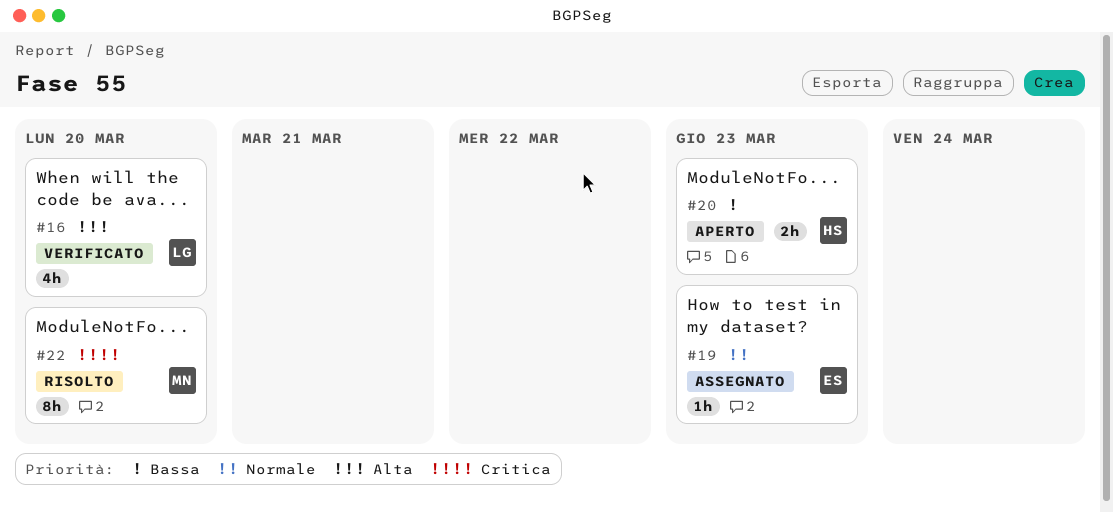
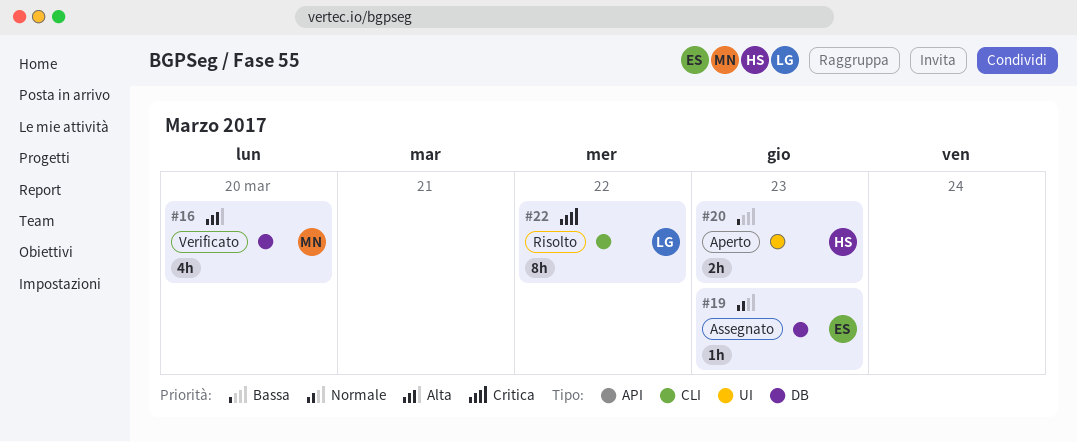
#16, owner: LG -> MN
#22, owner: MN -> LG
#22, due: Mar 20 -> Mar 22

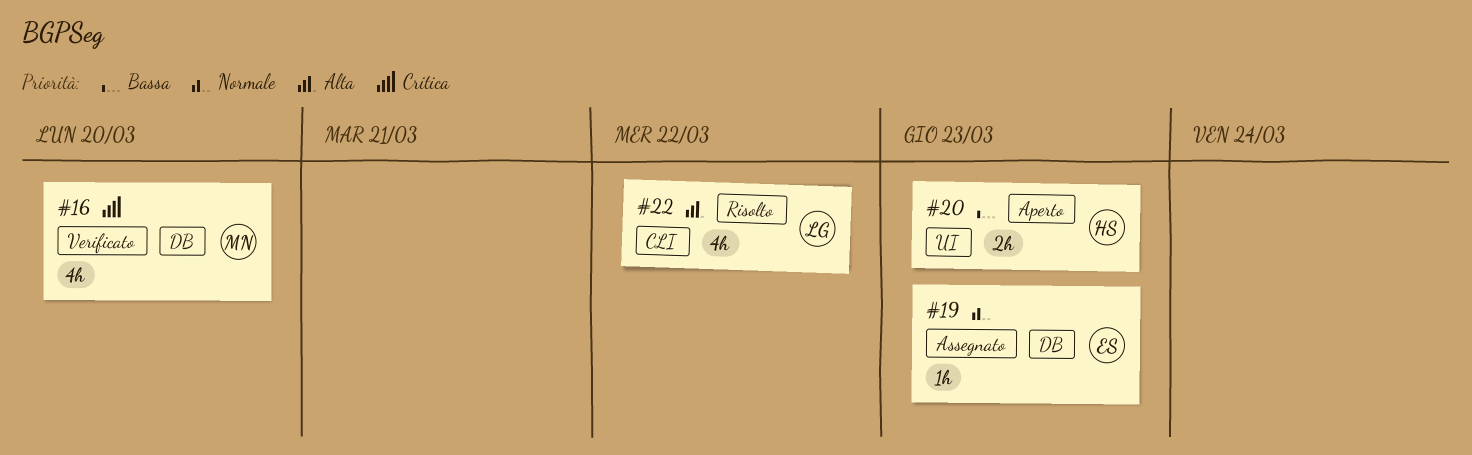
#16, priority: Alta -> Critica
#22, priority: Critica -> Alta
#22, estimate: 8h -> 4h

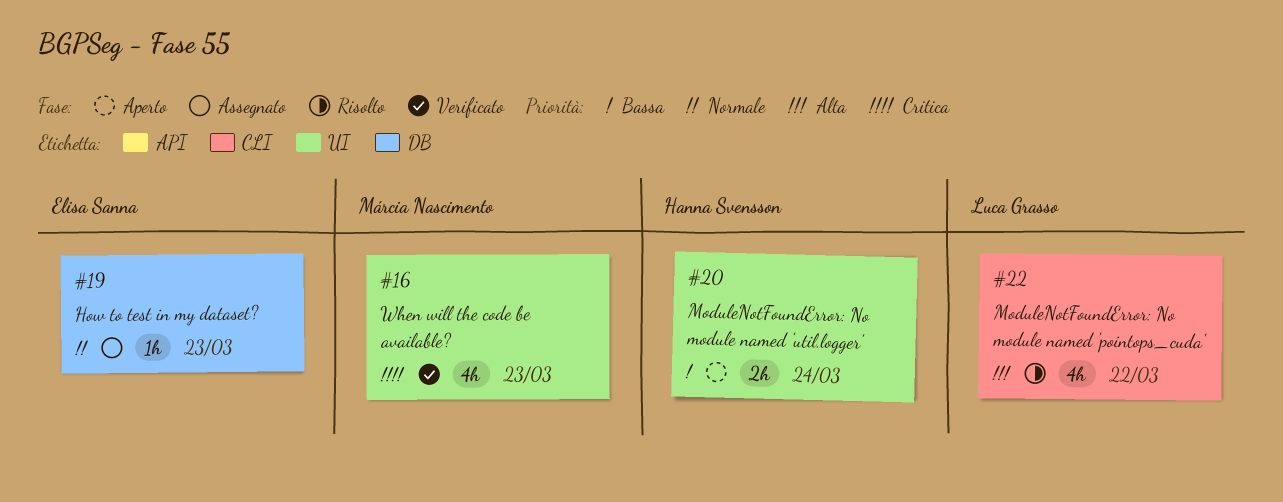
#16, label: DB -> UI
#16, due: Mar 20 -> Mar 23
#20, due: Mar 23 -> Mar 24

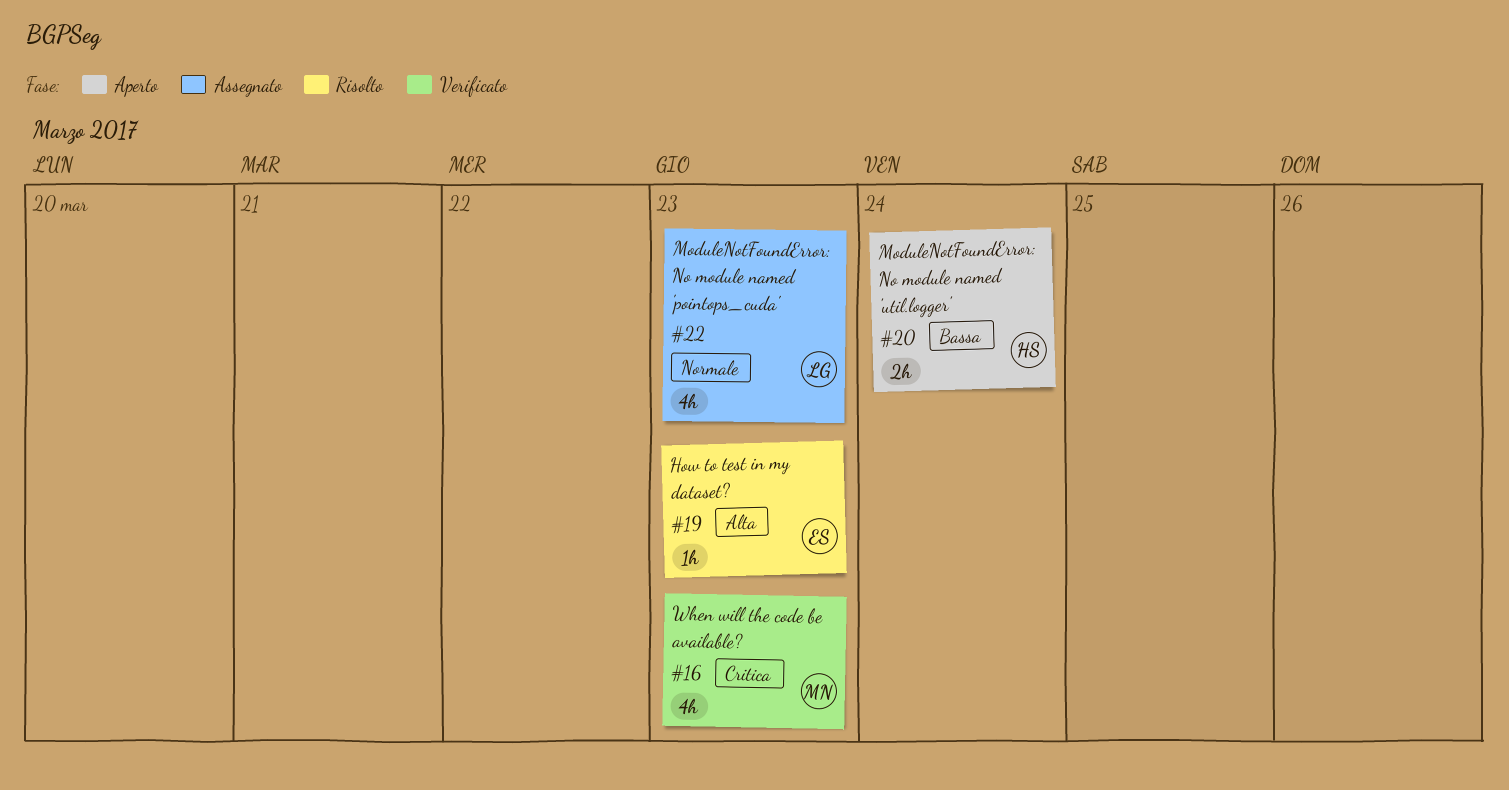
#19, status: Assegnato -> Risolto
#19, priority: Normale -> Alta
#22, status: Risolto -> Assegnato
#22, priority: Alta -> Normale
#22, due: Mar 22 -> Mar 23

